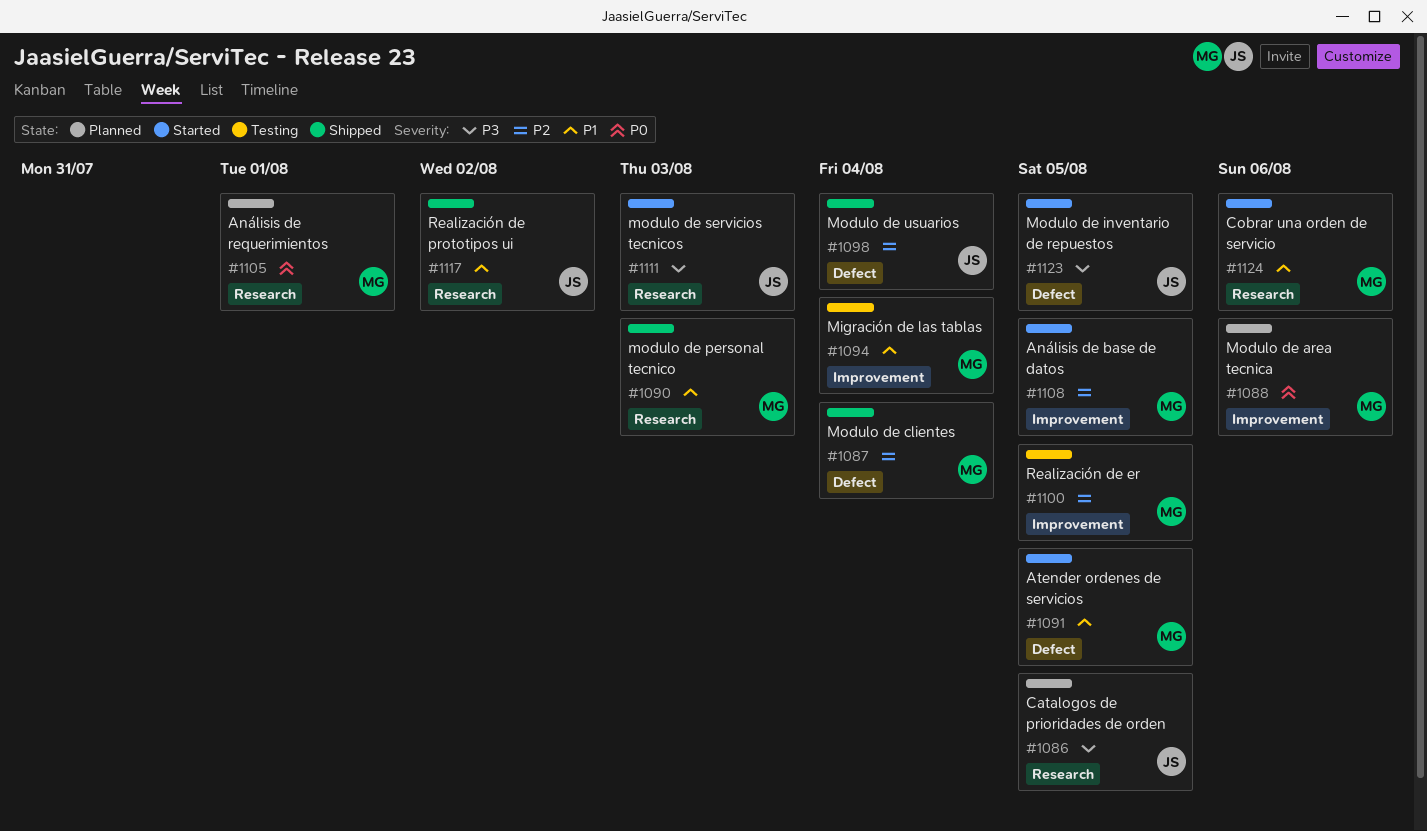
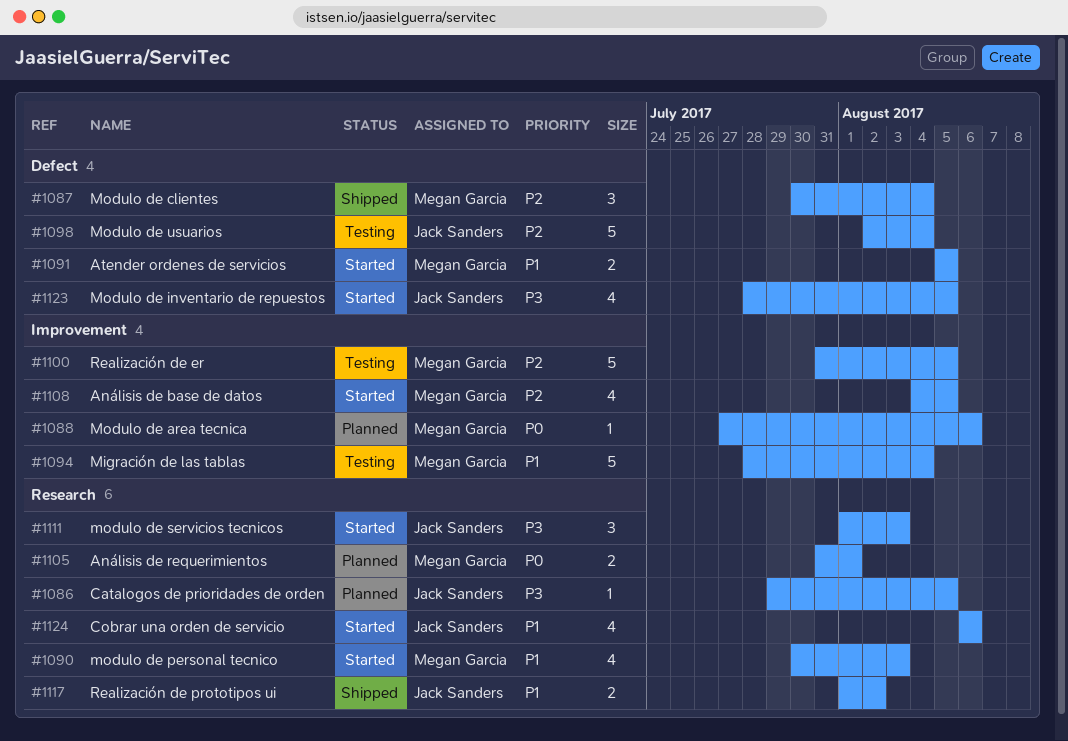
#1090, status: Shipped -> Started
#1098, status: Shipped -> Testing
#1124, owner: Megan Garcia -> Jack Sanders

